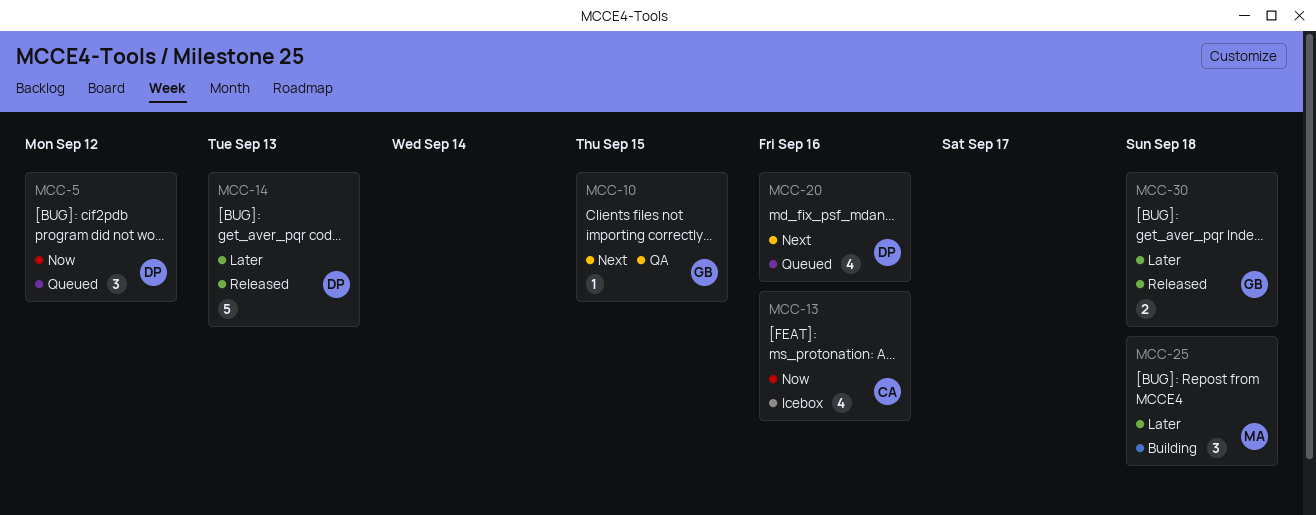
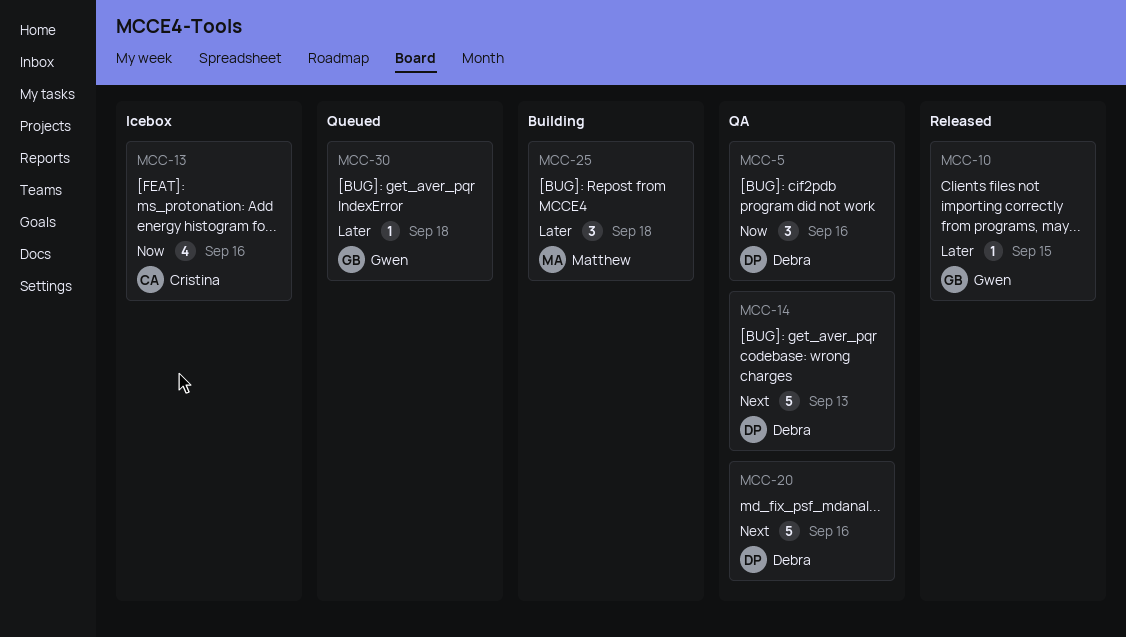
MCC-5, status: Queued -> QA
MCC-5, due: Sep 12 -> Sep 16
MCC-10, status: QA -> Released
MCC-10, priority: Next -> Later
MCC-14, status: Released -> QA
MCC-14, priority: Later -> Next
MCC-20, status: Queued -> QA
MCC-20, estimate: 4 -> 5
MCC-30, status: Released -> Queued
MCC-30, estimate: 2 -> 1

